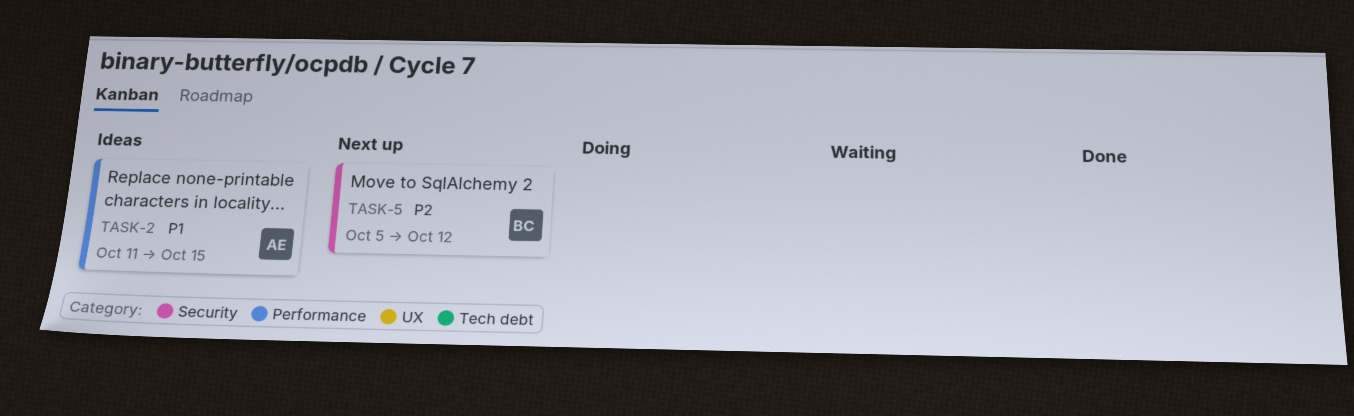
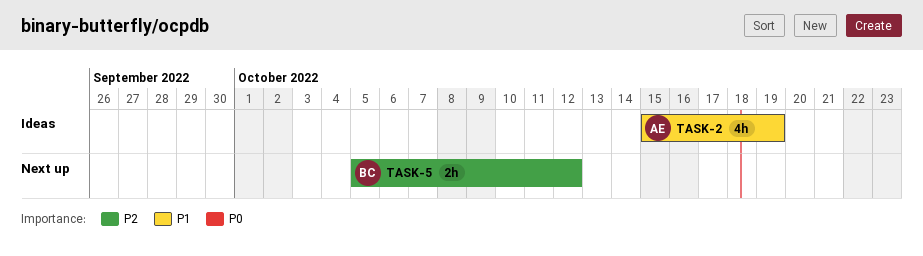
TASK-2, start: Oct 11 -> Oct 15
TASK-2, due: Oct 15 -> Oct 19

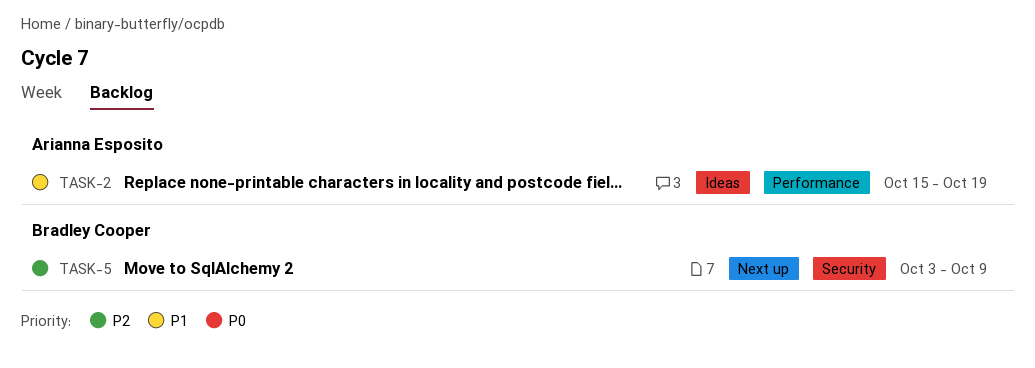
TASK-5, start: Oct 5 -> Oct 3
TASK-5, due: Oct 12 -> Oct 9

